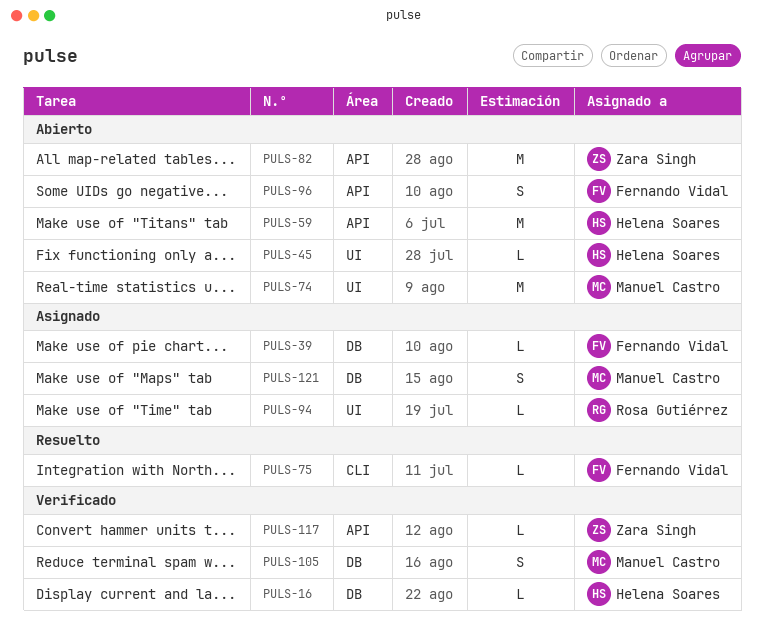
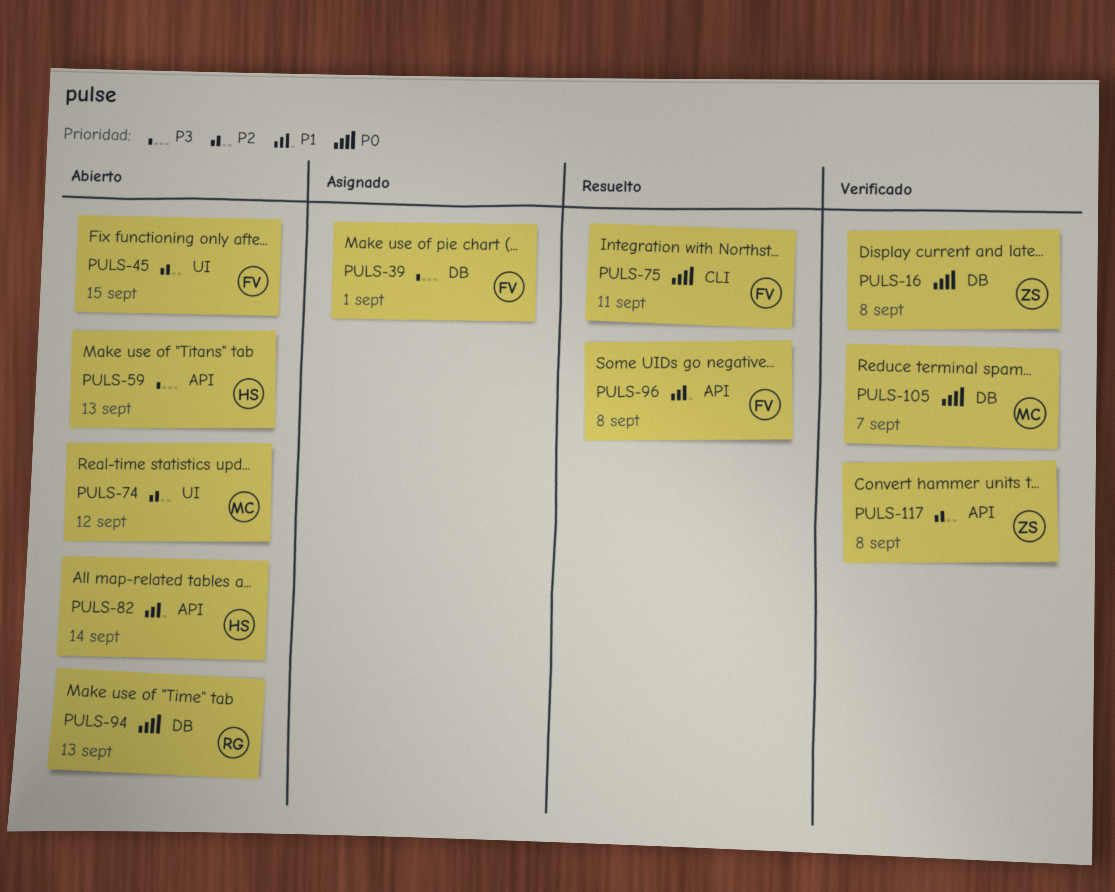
PULS-16, owner: Helena Soares -> Zara Singh
PULS-45, owner: Helena Soares -> Fernando Vidal
PULS-82, owner: Zara Singh -> Helena Soares
PULS-94, status: Asignado -> Abierto
PULS-94, label: UI -> DB
PULS-96, status: Abierto -> Resuelto
PULS-121: present -> none

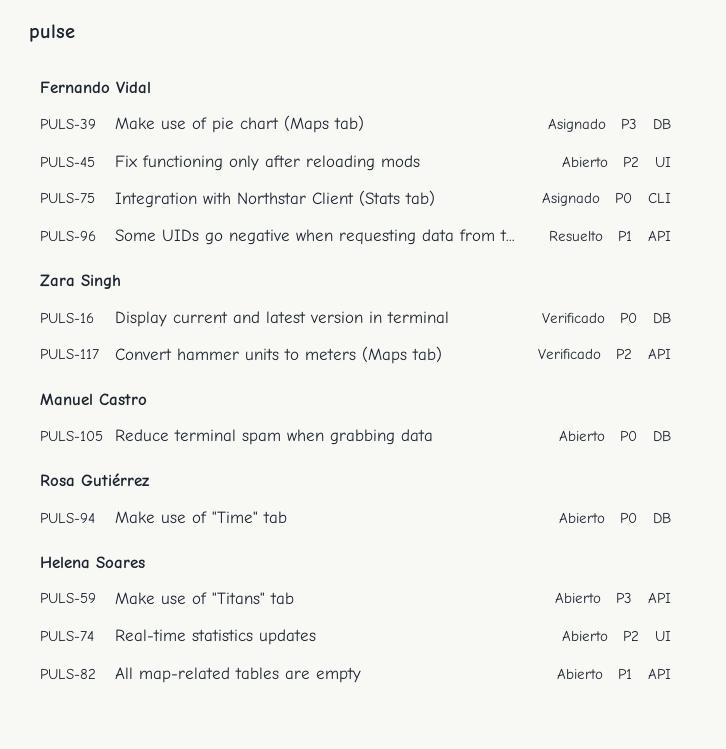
PULS-74, owner: Manuel Castro -> Helena Soares
PULS-75, status: Resuelto -> Asignado
PULS-105, status: Verificado -> Abierto

